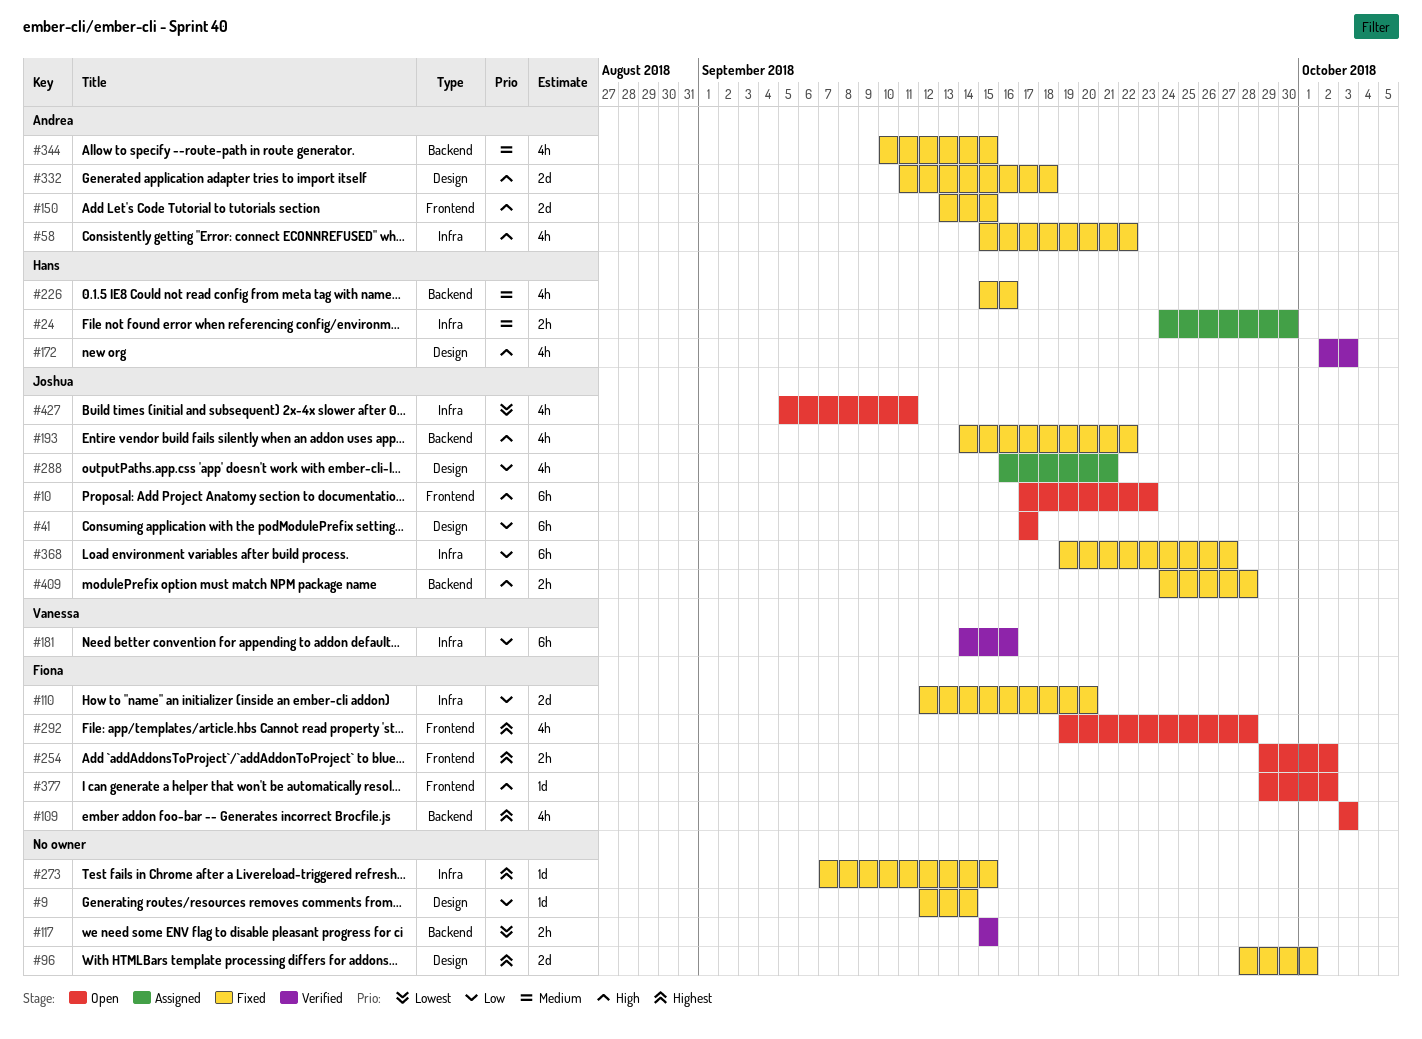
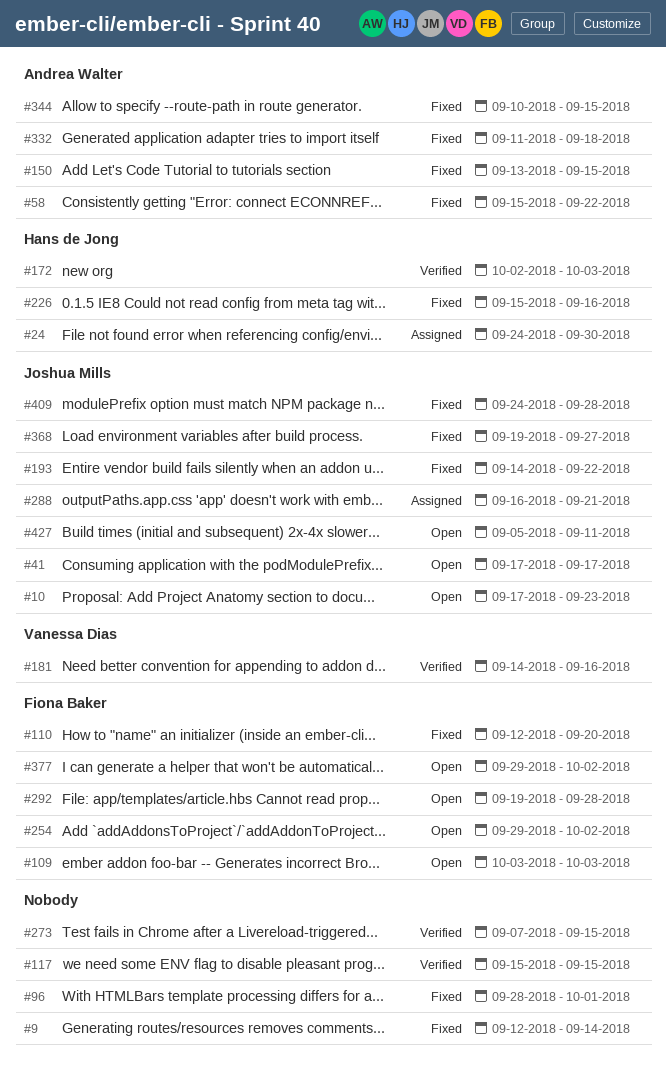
#273, status: Fixed -> Verified

